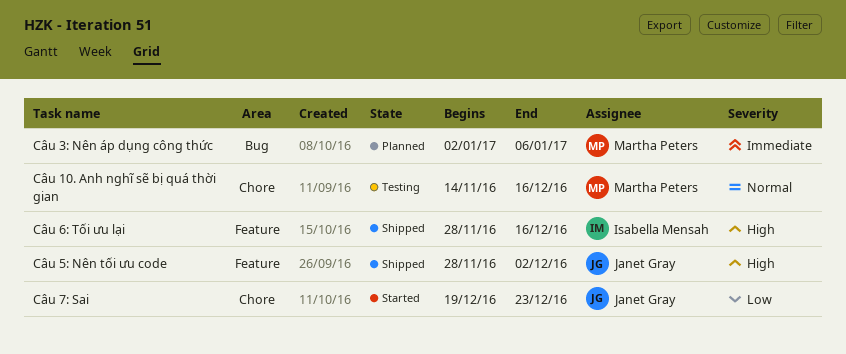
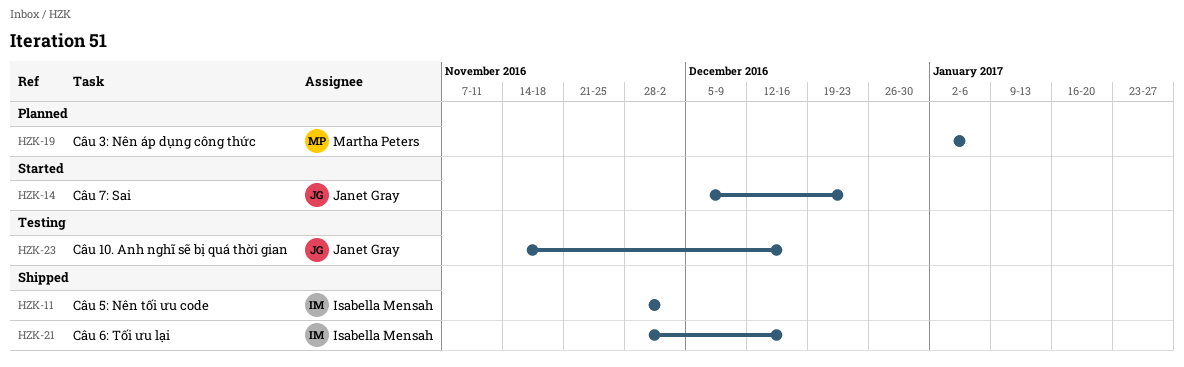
Câu 10. Anh nghĩ sẽ bị quá thời gian, owner: Martha Peters -> Janet Gray
Câu 5: Nên tối ưu code, owner: Janet Gray -> Isabella Mensah
Câu 7: Sai, start: Dec 19 -> Dec 5

